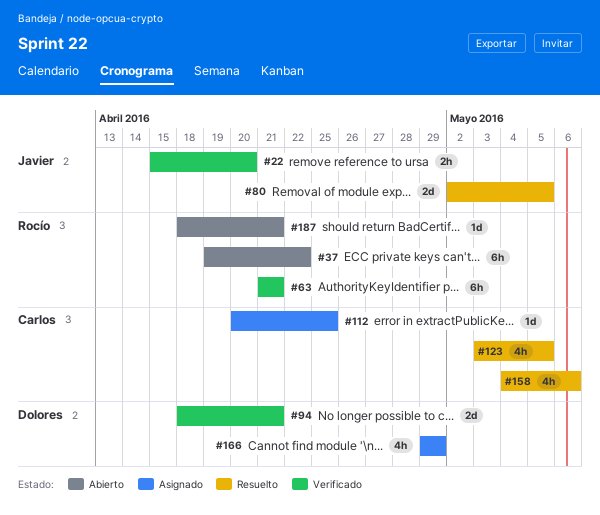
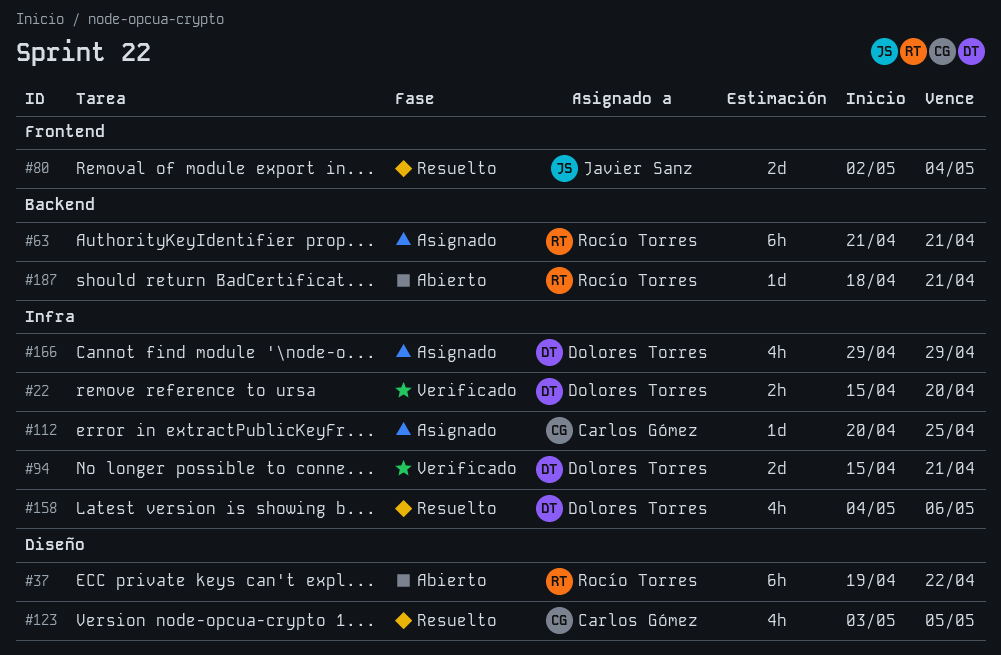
#22, owner: Javier Sanz -> Dolores Torres
#63, status: Verificado -> Asignado
#80, due: May 5 -> May 4
#94, start: Apr 18 -> Apr 15
#158, owner: Carlos Gómez -> Dolores Torres

